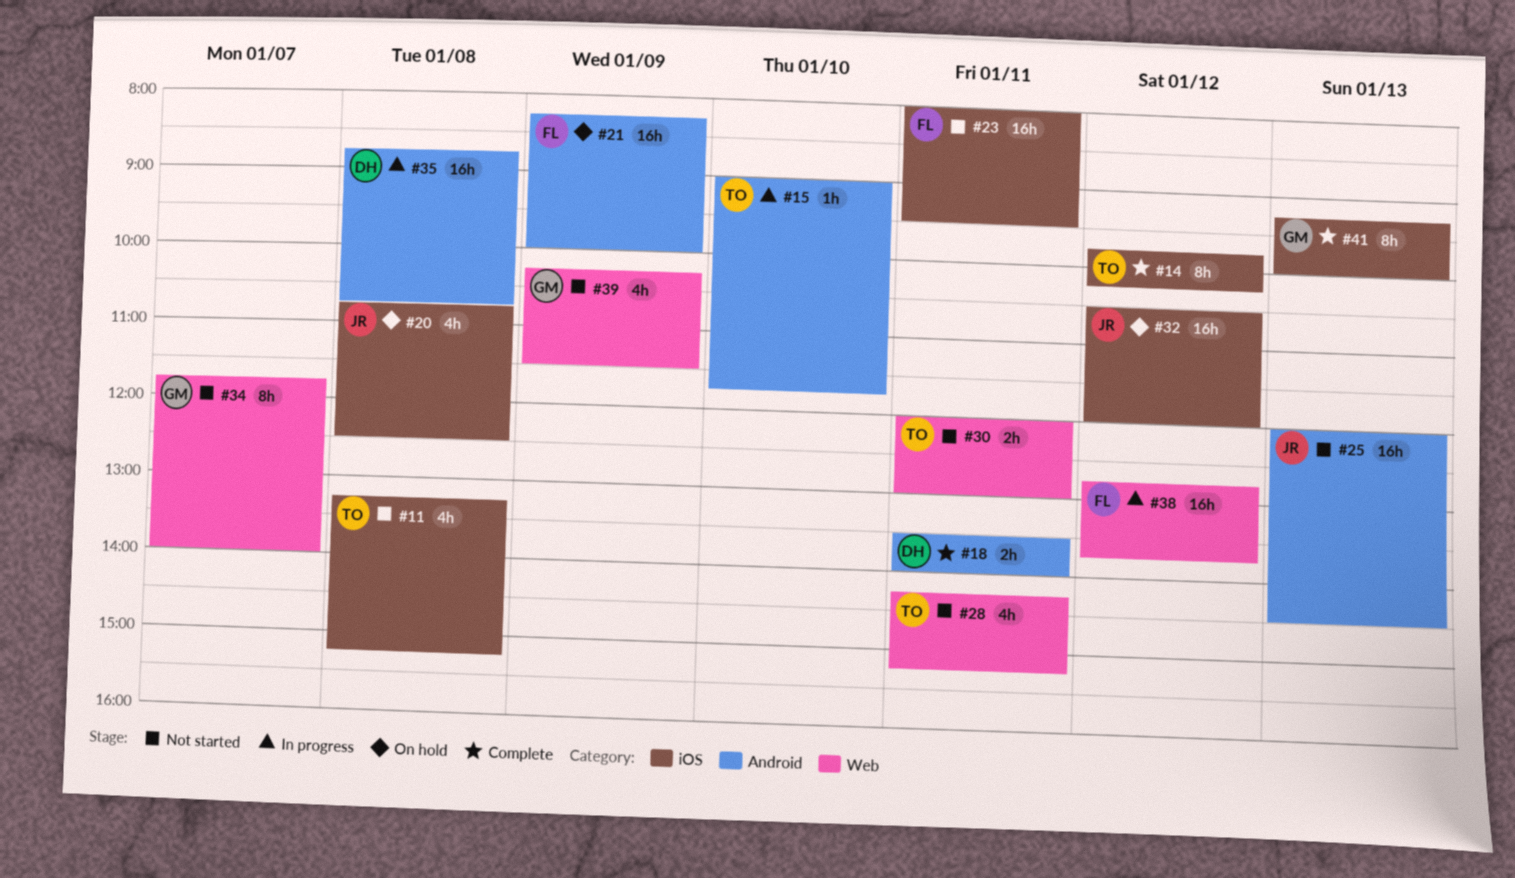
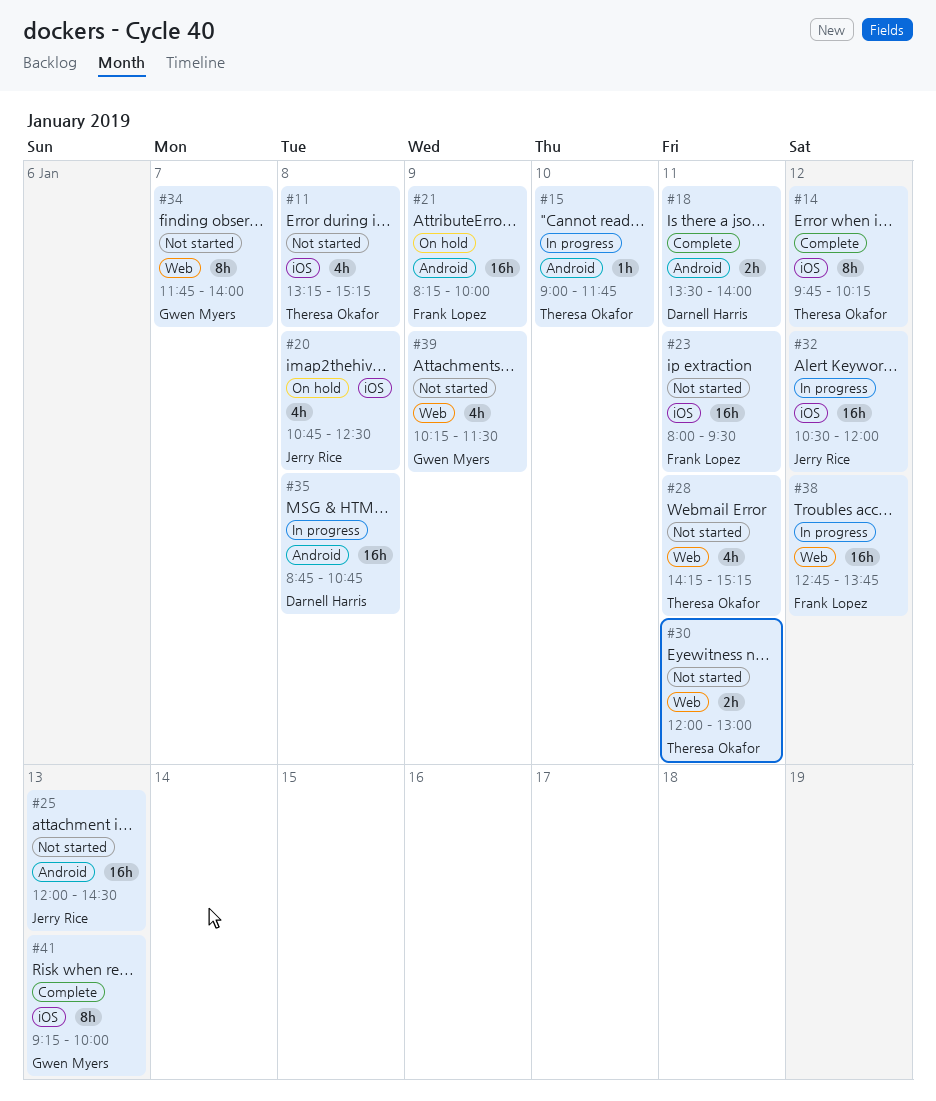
#32, status: On hold -> In progress

